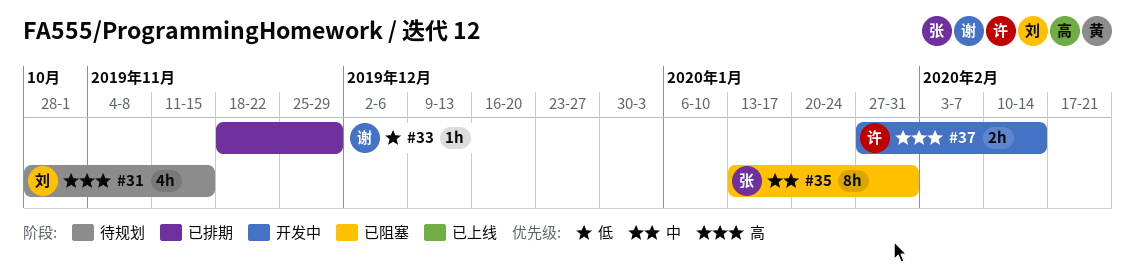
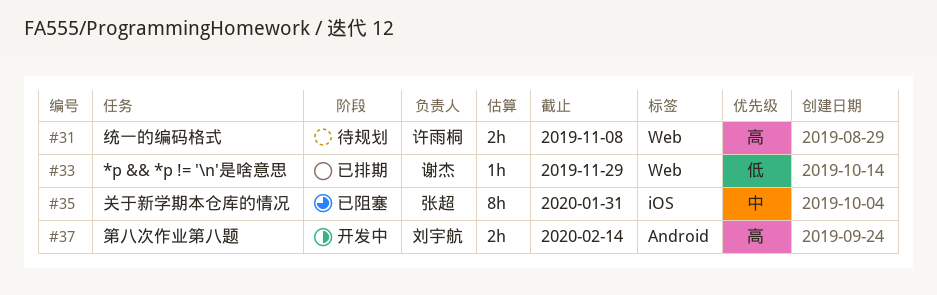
#31, owner: 刘宇航 -> 许雨桐
#31, estimate: 4h -> 2h
#31, due: Nov 15 -> Nov 8
#37, owner: 许雨桐 -> 刘宇航

